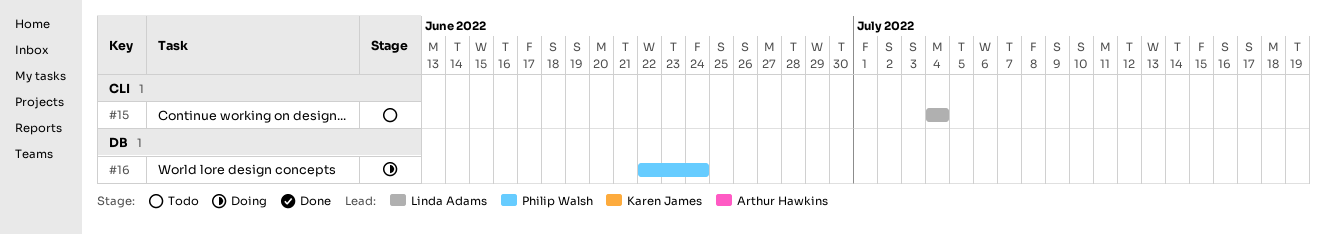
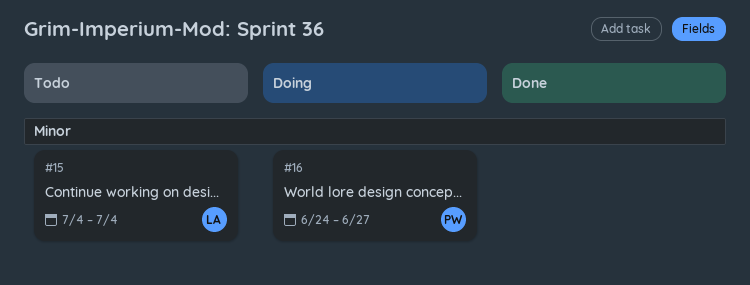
#16, start: Jun 22 -> Jun 24
#16, due: Jun 24 -> Jun 27

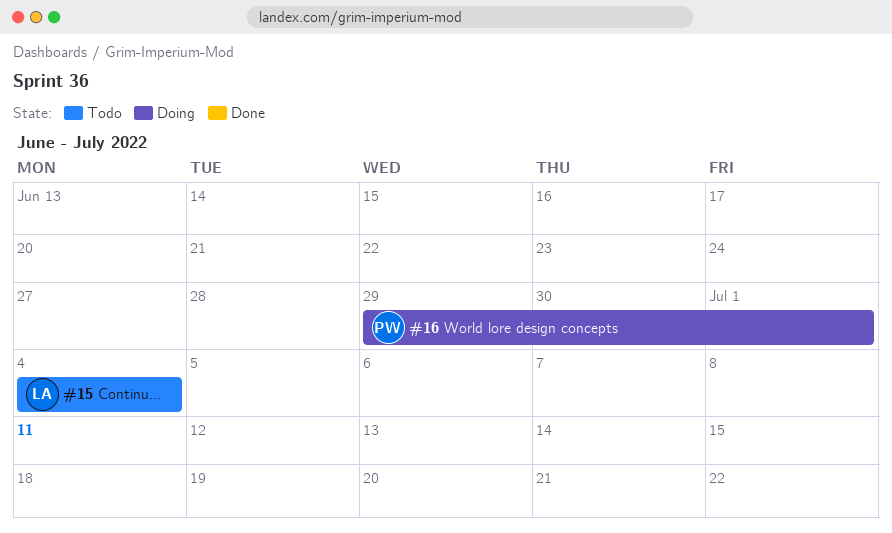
#16, start: Jun 24 -> Jun 29
#16, due: Jun 27 -> Jul 1

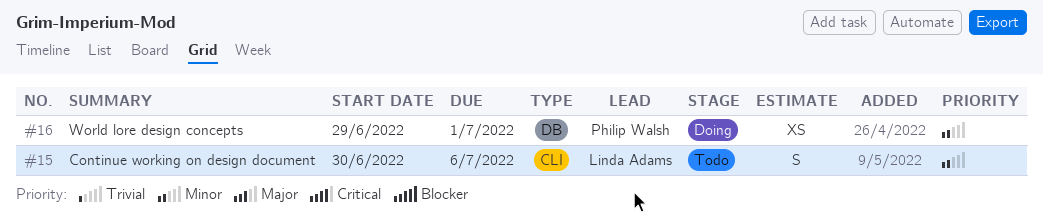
#15, start: Jul 4 -> Jun 30
#15, due: Jul 4 -> Jul 6

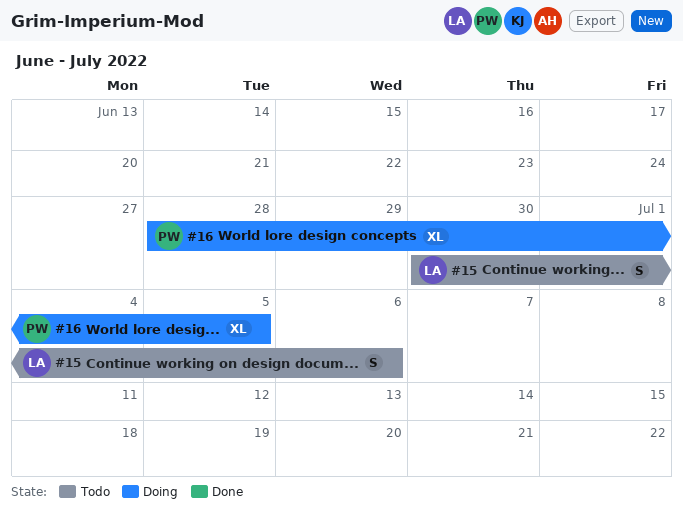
#16, estimate: XS -> XL
#16, start: Jun 29 -> Jun 28
#16, due: Jul 1 -> Jul 5

